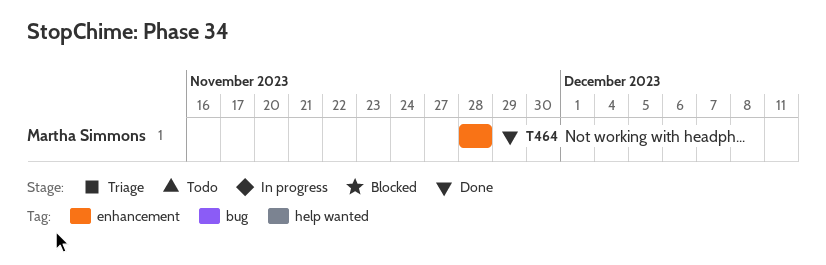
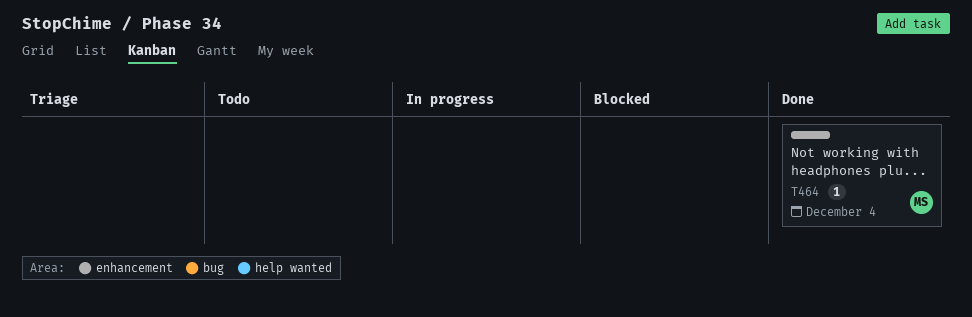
T464, due: Nov 28 -> Dec 4

